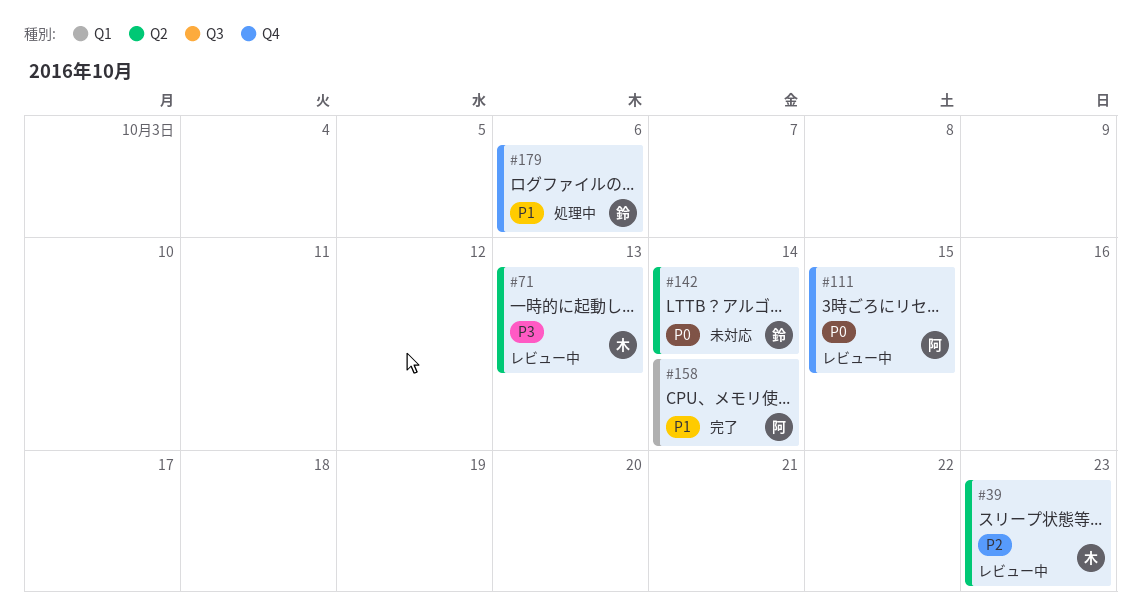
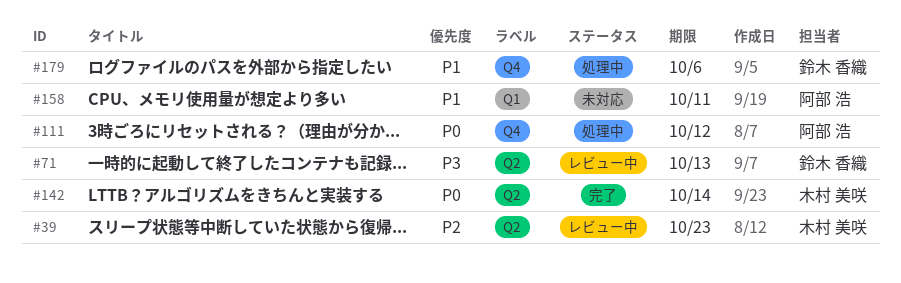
#71, owner: 木村 美咲 -> 鈴木 香織
#111, status: レビュー中 -> 処理中
#111, due: Oct 15 -> Oct 12
#142, status: 未対応 -> 完了
#142, owner: 鈴木 香織 -> 木村 美咲
#158, status: 完了 -> 未対応
#158, due: Oct 14 -> Oct 11

